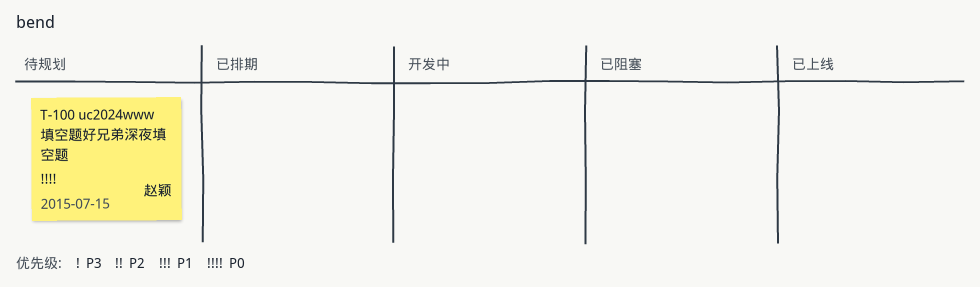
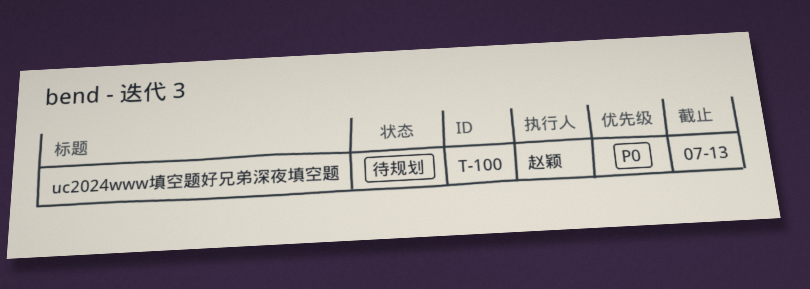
T-100, due: Jul 15 -> Jul 13

